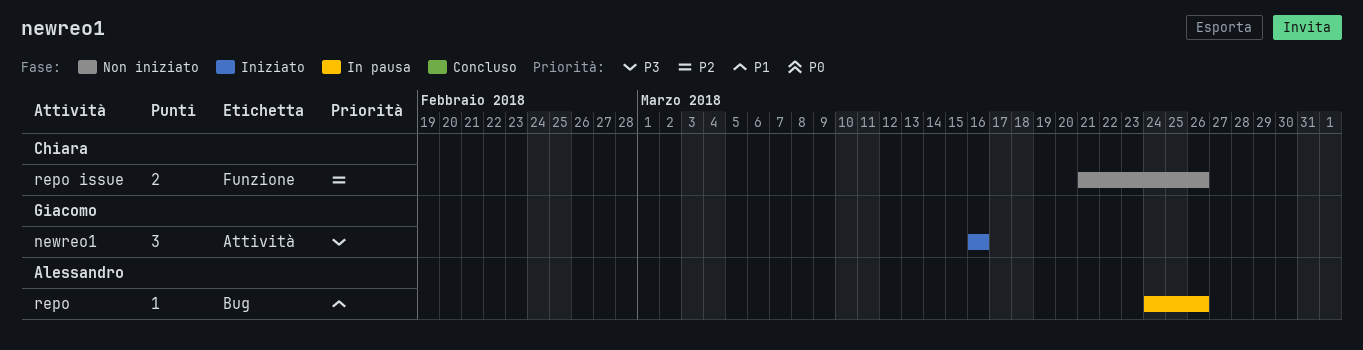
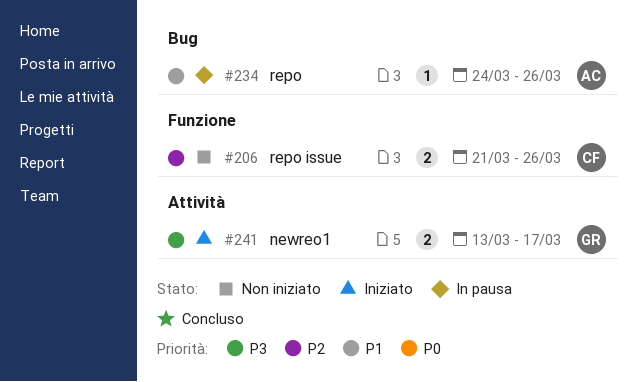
newreo1, estimate: 3 -> 2
newreo1, start: Mar 16 -> Mar 13
newreo1, due: Mar 16 -> Mar 17

